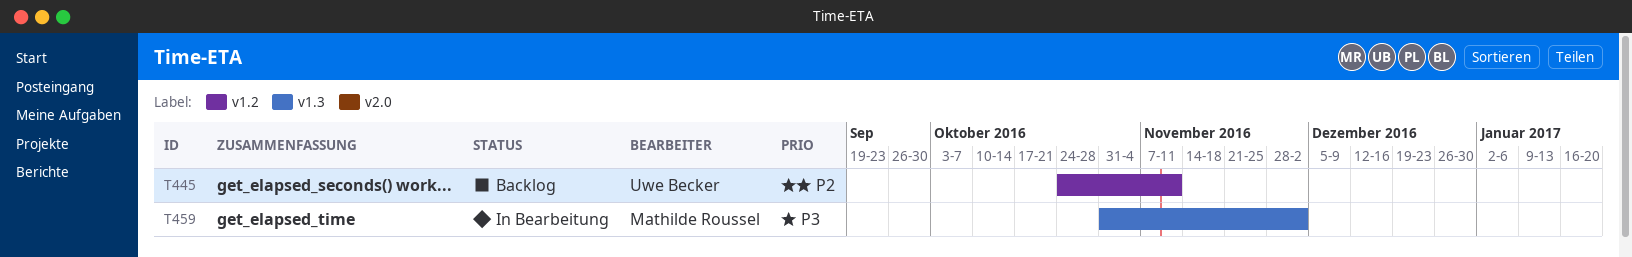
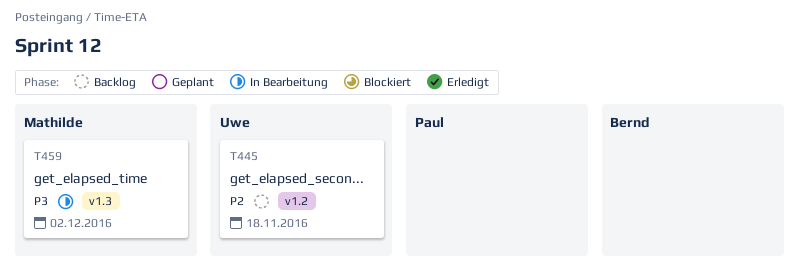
T445, due: Nov 11 -> Nov 18

